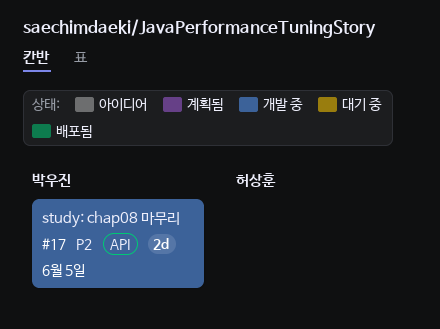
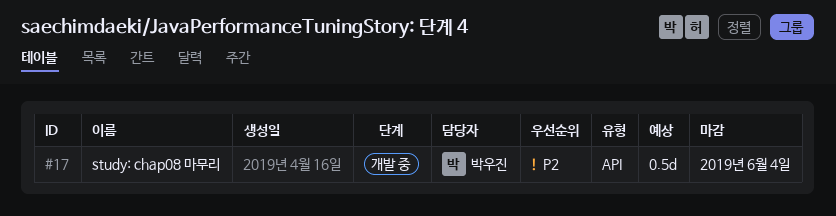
#17, estimate: 2d -> 0.5d
#17, due: Jun 5 -> Jun 4

